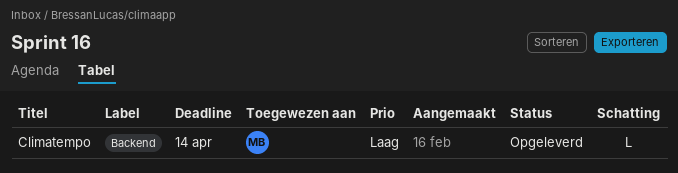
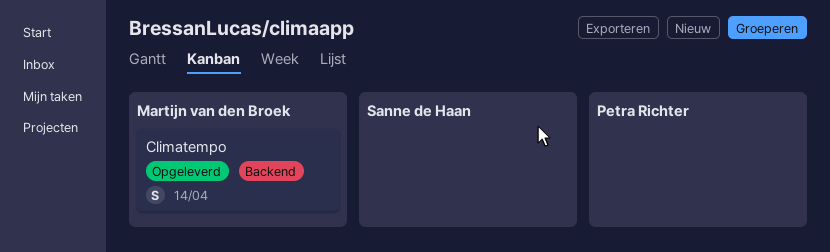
Climatempo, estimate: L -> S

